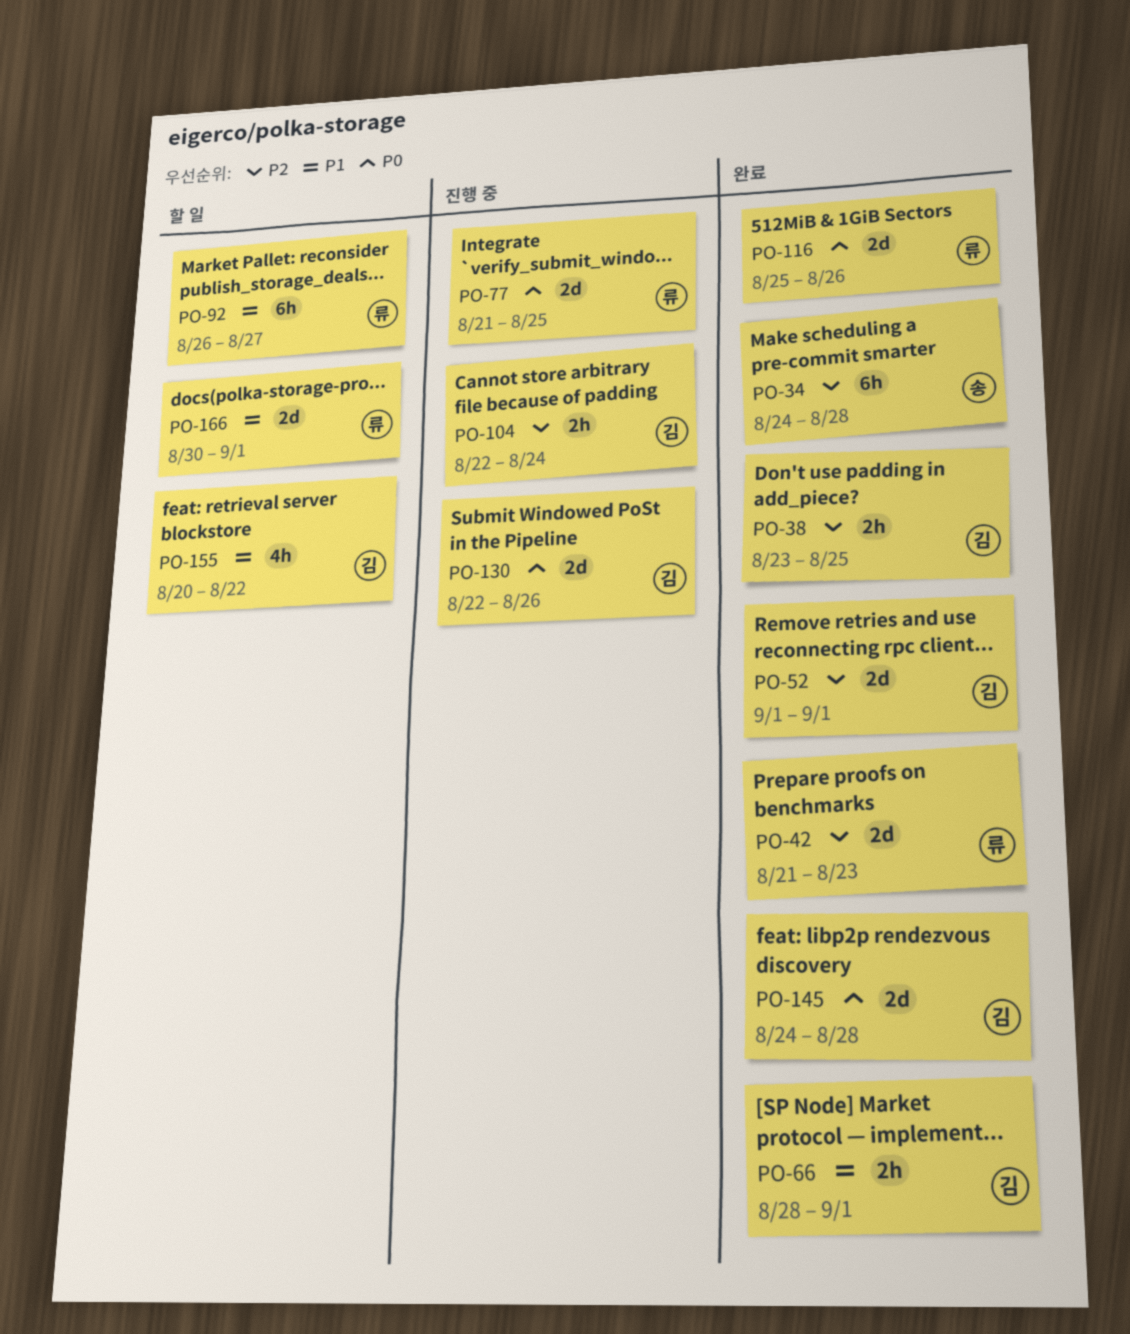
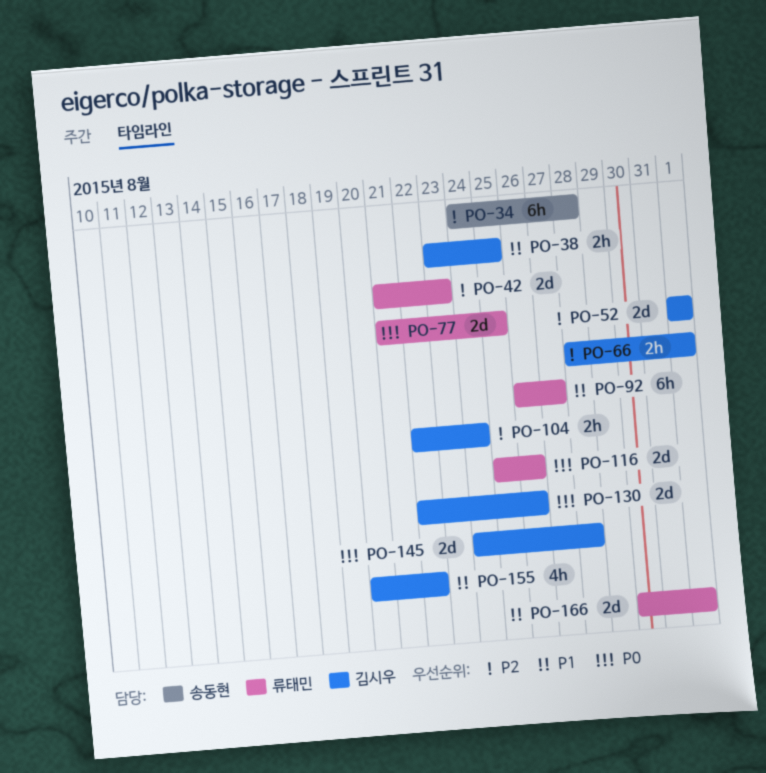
PO-38, priority: P2 -> P1
PO-66, priority: P1 -> P2

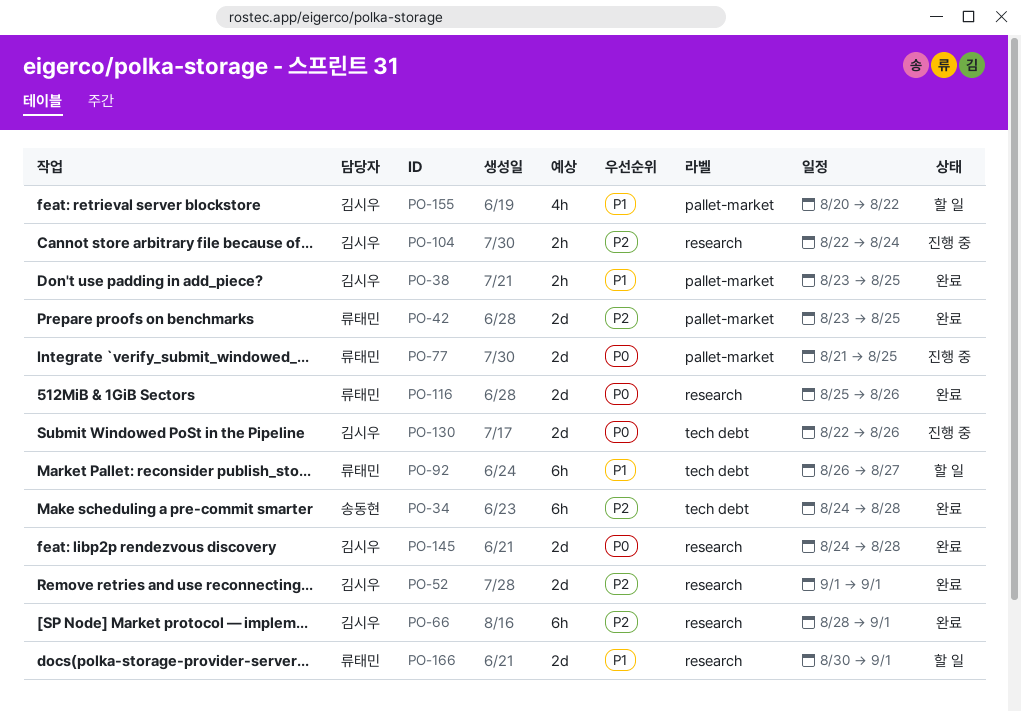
PO-42, start: Aug 21 -> Aug 23
PO-42, due: Aug 23 -> Aug 25
PO-66, estimate: 2h -> 6h

